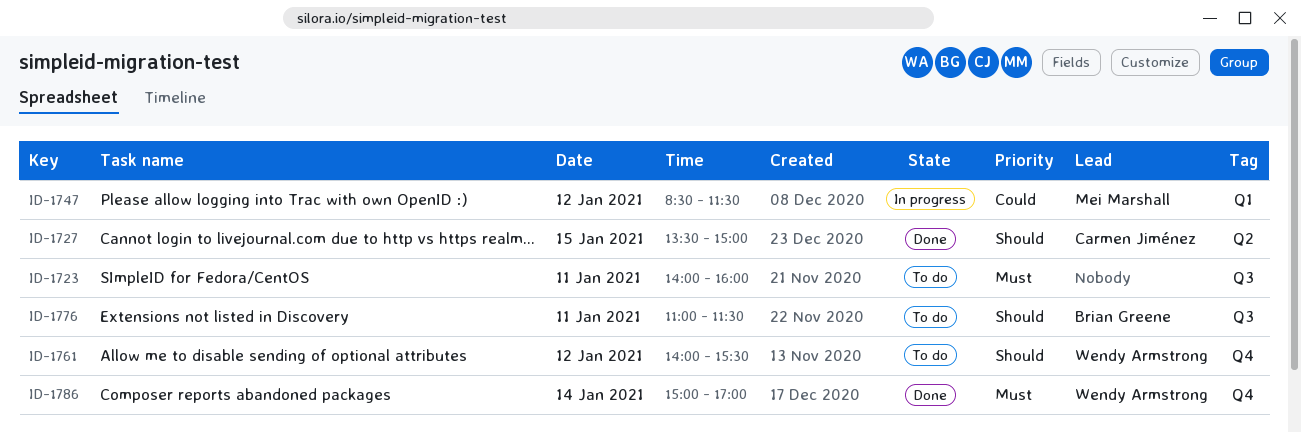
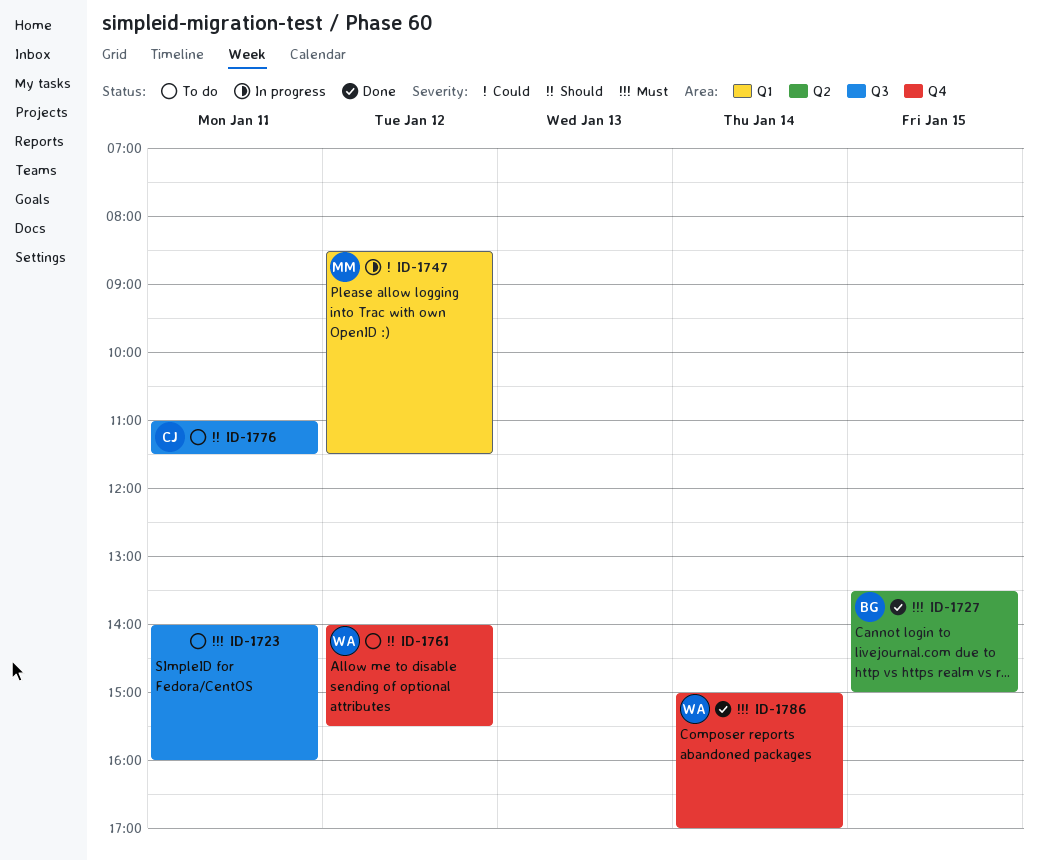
ID-1727, owner: Carmen Jiménez -> Brian Greene
ID-1727, priority: Should -> Must
ID-1776, owner: Brian Greene -> Carmen Jiménez

